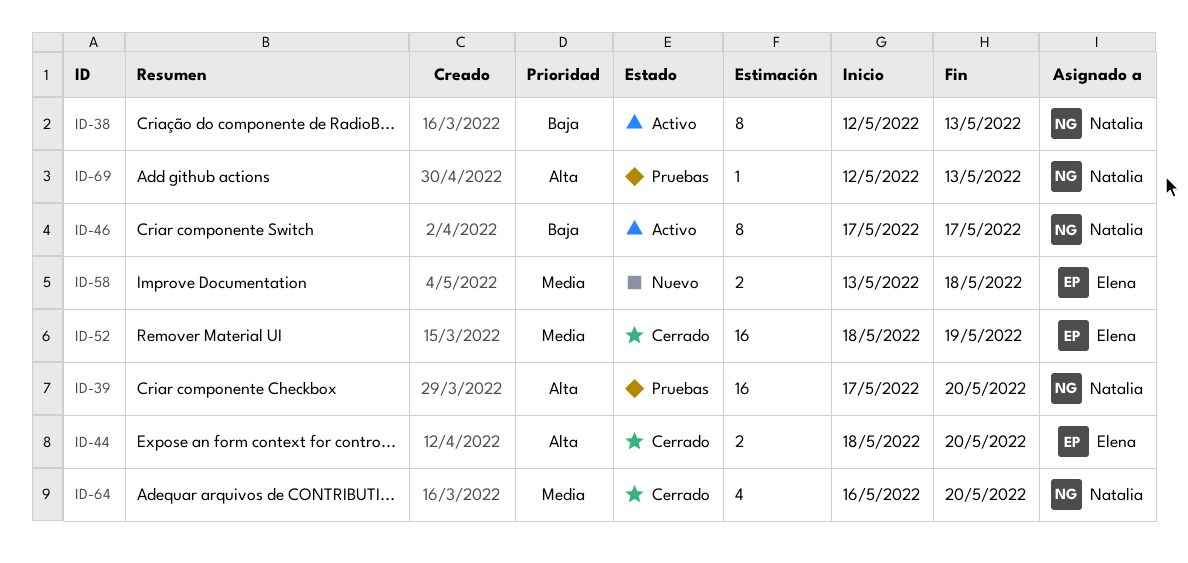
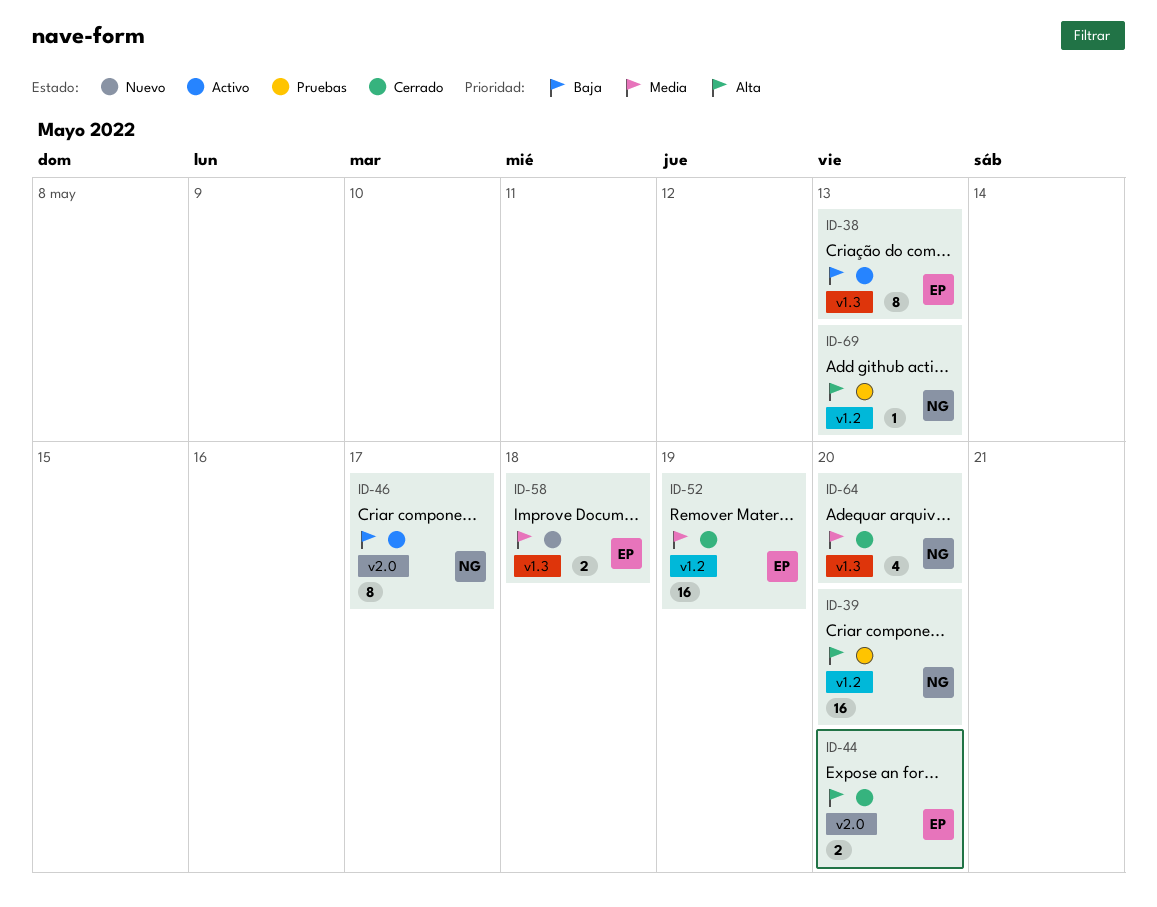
ID-38, owner: Natalia -> Elena

